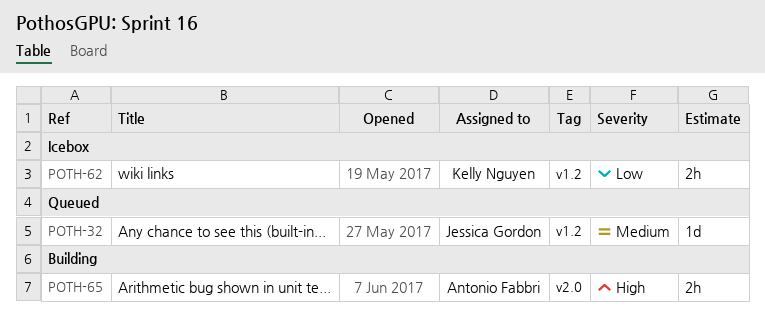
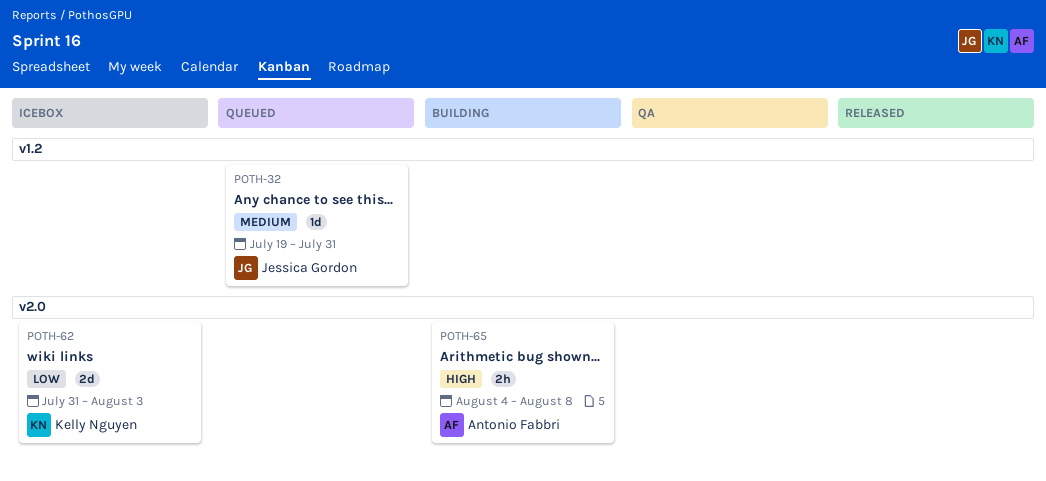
POTH-62, label: v1.2 -> v2.0
POTH-62, estimate: 2h -> 2d

